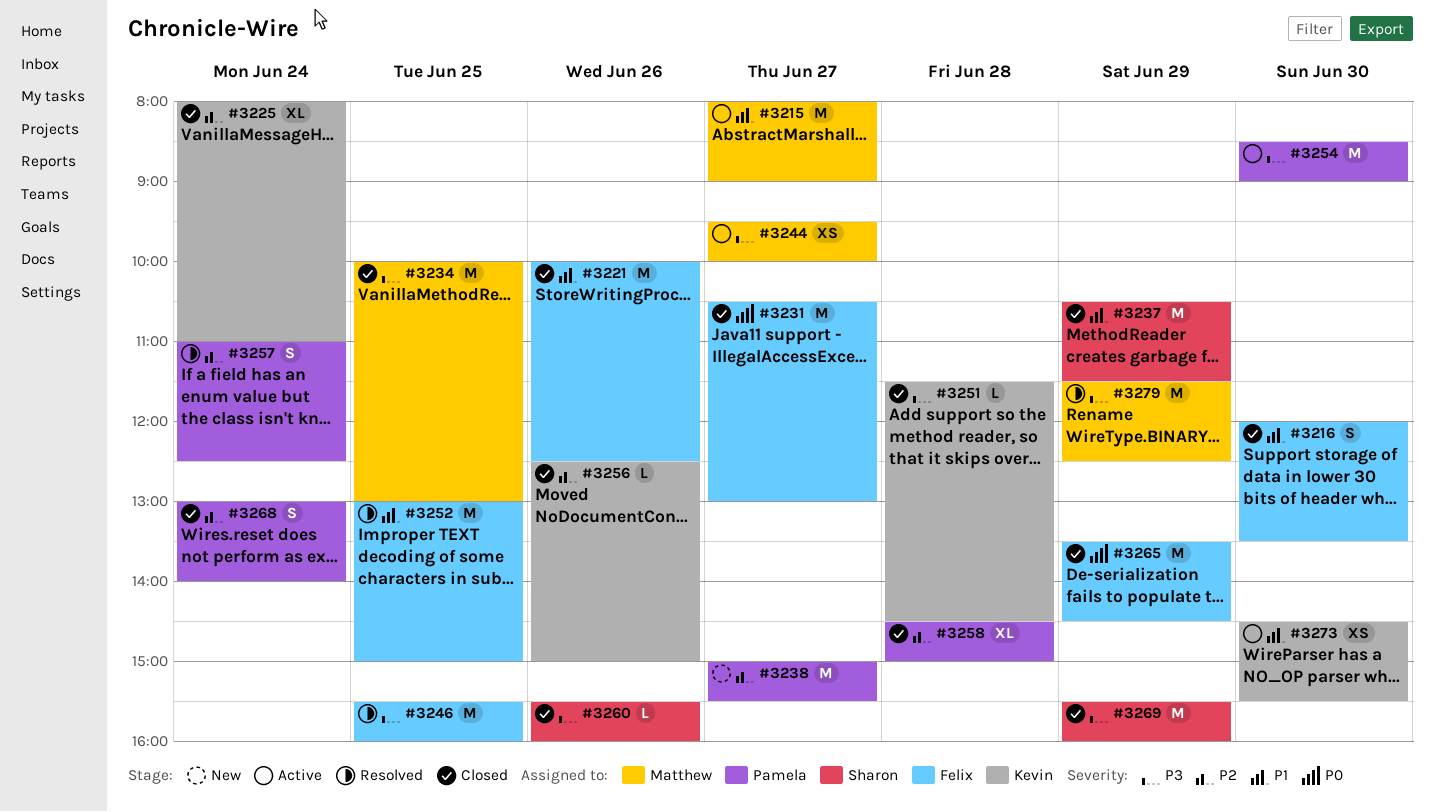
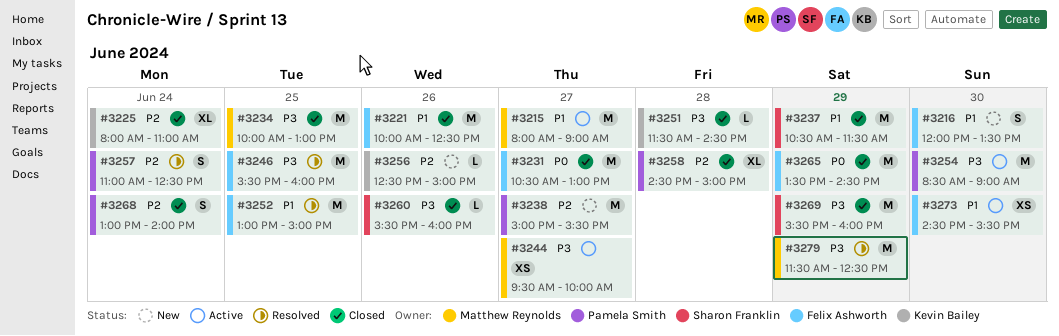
#3216, status: Closed -> New
#3256, status: Closed -> New
#3273, owner: Kevin Bailey -> Felix Ashworth

